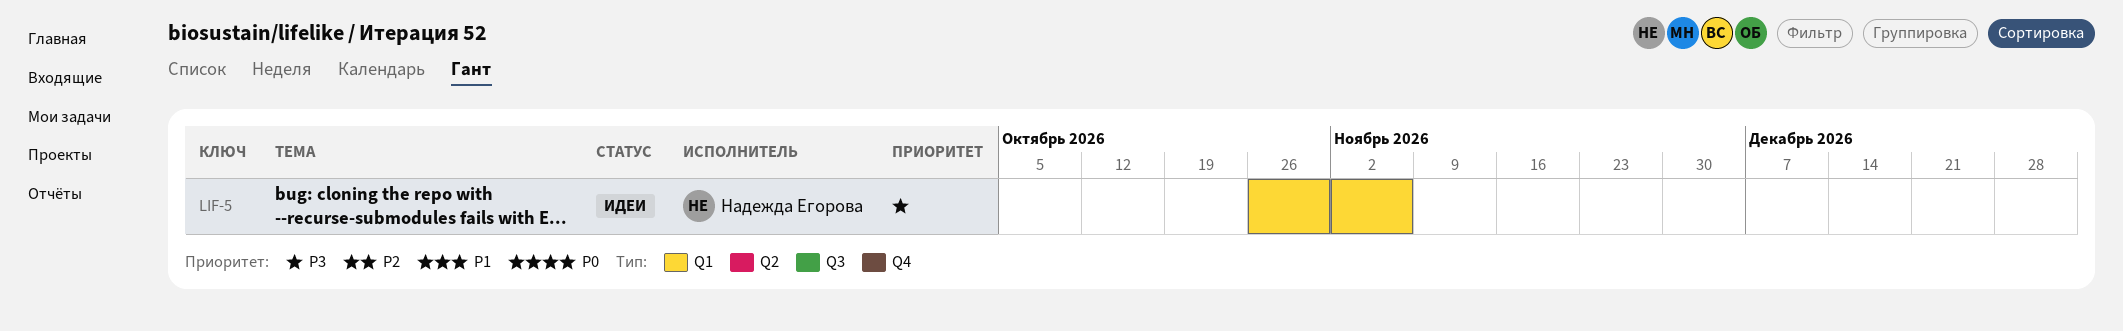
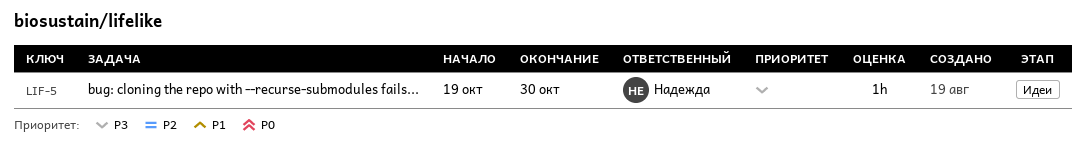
LIF-5, start: Oct 26 -> Oct 19
LIF-5, due: Nov 6 -> Oct 30

